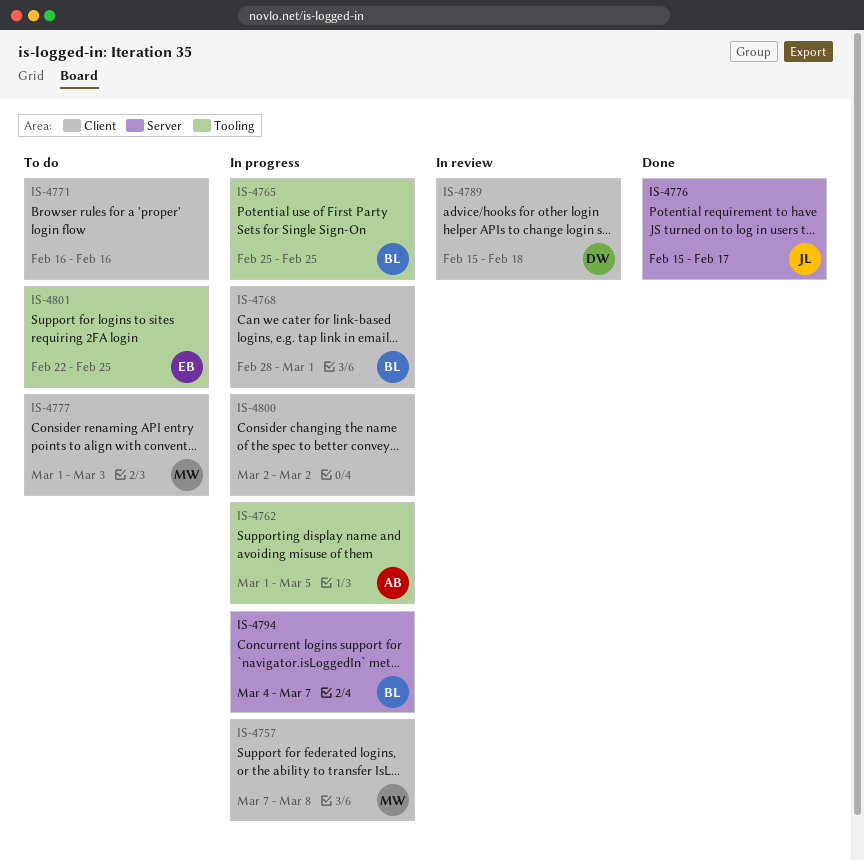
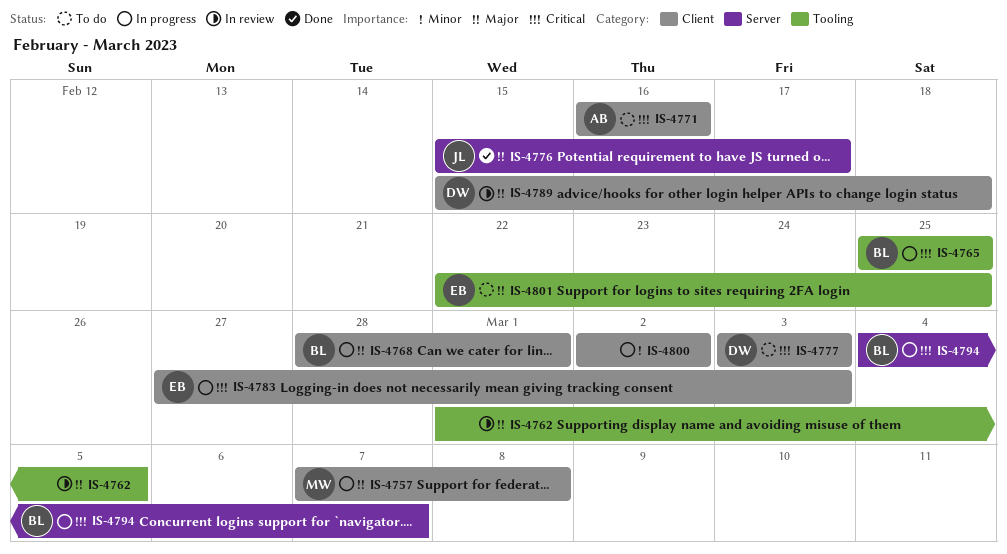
IS-4762, status: In progress -> In review
IS-4762, owner: AB -> none
IS-4771, owner: none -> AB
IS-4777, owner: MW -> DW
IS-4777, start: Mar 1 -> Mar 3
IS-4783: none -> present

